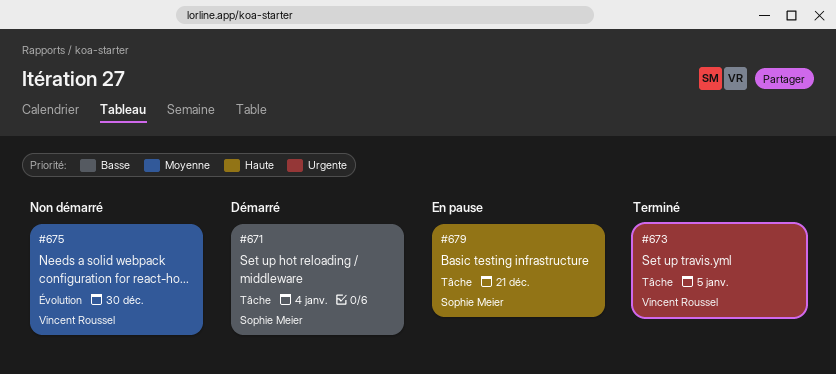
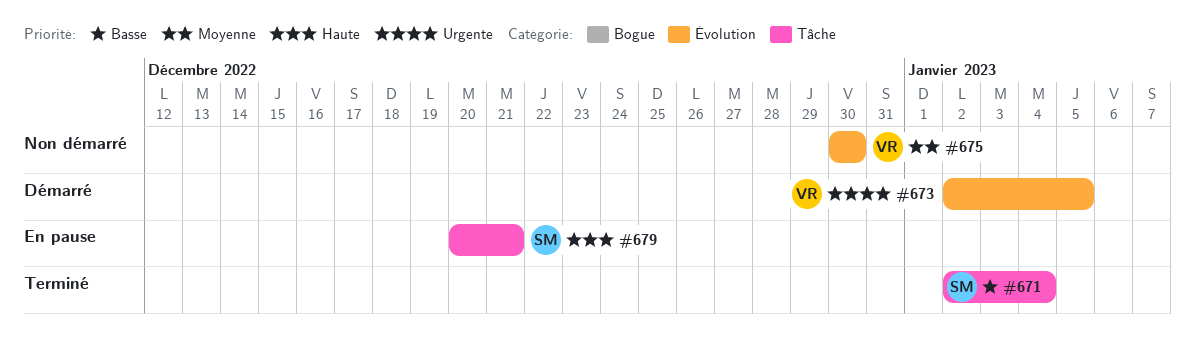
#671, status: Démarré -> Terminé
#673, status: Terminé -> Démarré
#673, label: Tâche -> Évolution

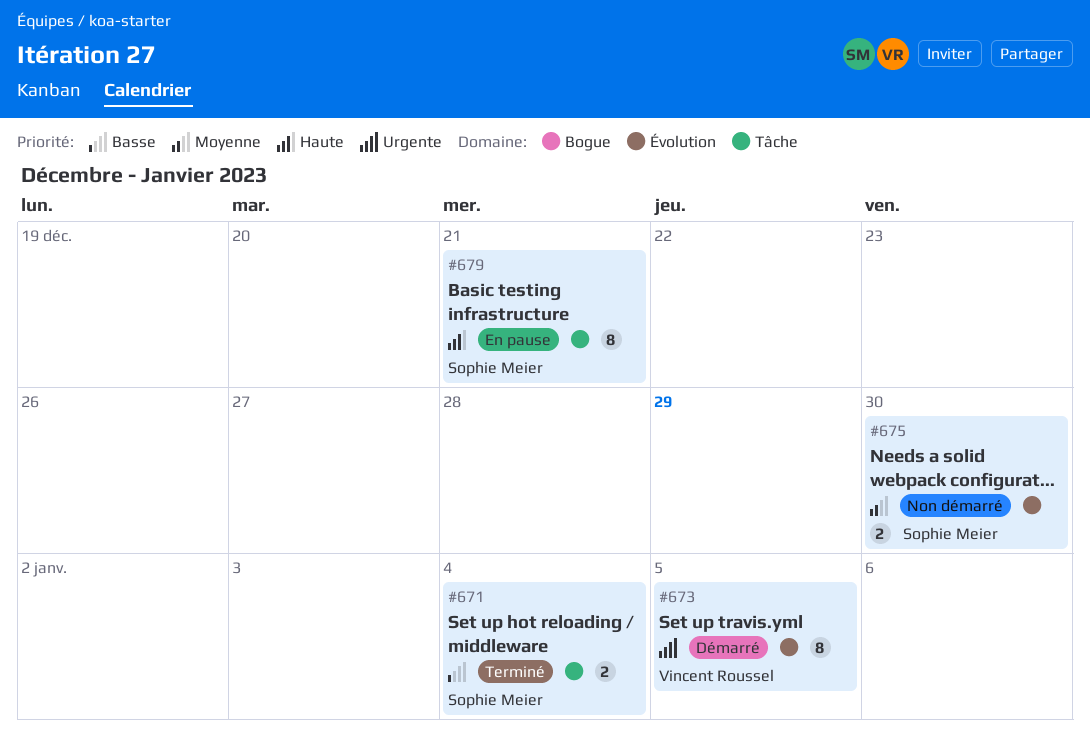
#675, owner: Vincent Roussel -> Sophie Meier

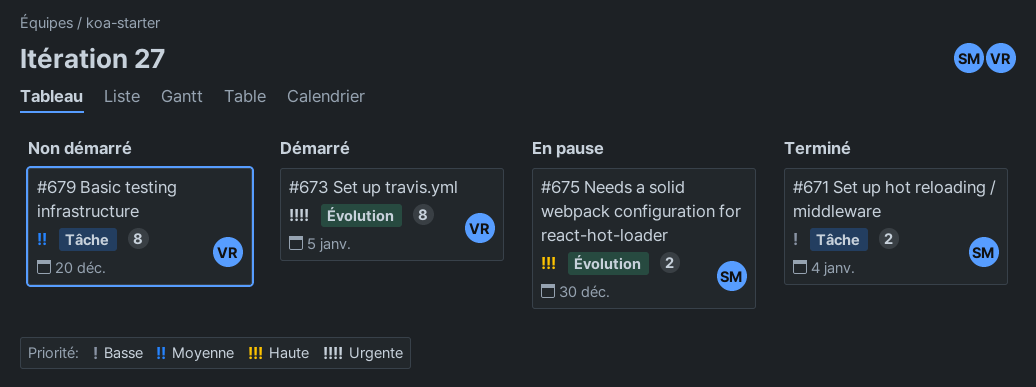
#675, status: Non démarré -> En pause
#675, priority: Moyenne -> Haute
#679, status: En pause -> Non démarré
#679, owner: Sophie Meier -> Vincent Roussel
#679, priority: Haute -> Moyenne
#679, due: Dec 21 -> Dec 20

